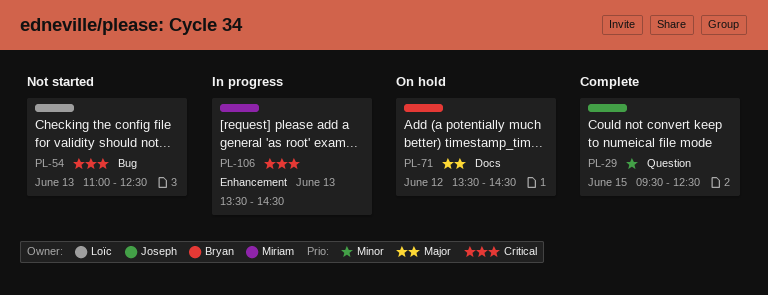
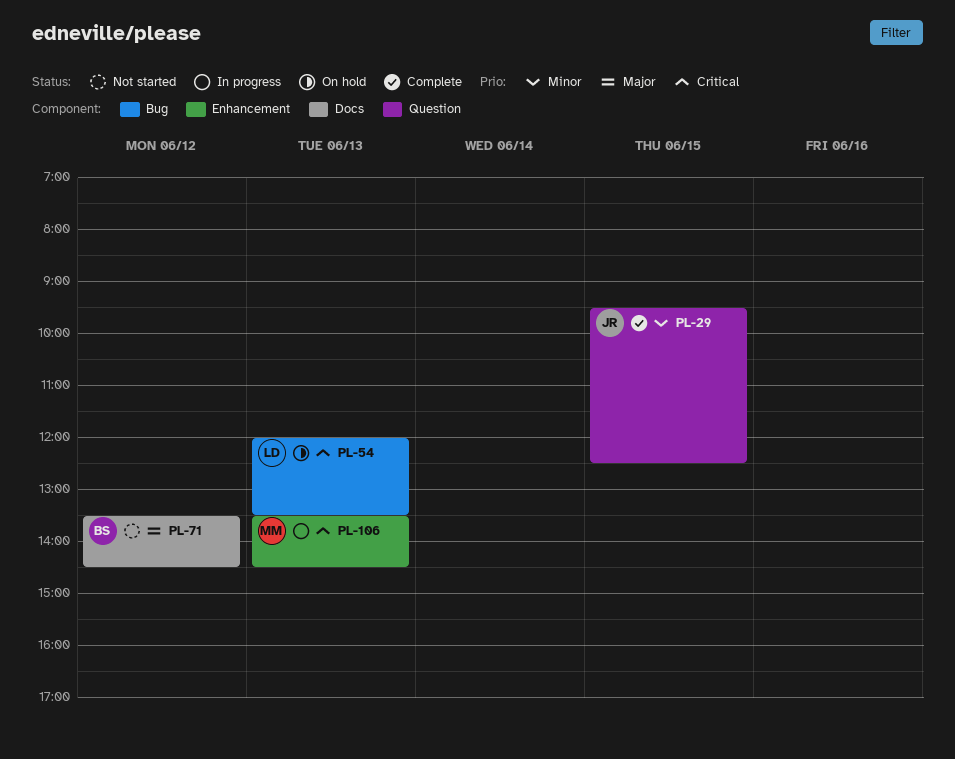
PL-54, status: Not started -> On hold
PL-54, begins: 11:00 -> 12:00
PL-54, ends: 12:30 -> 13:30
PL-71, status: On hold -> Not started

